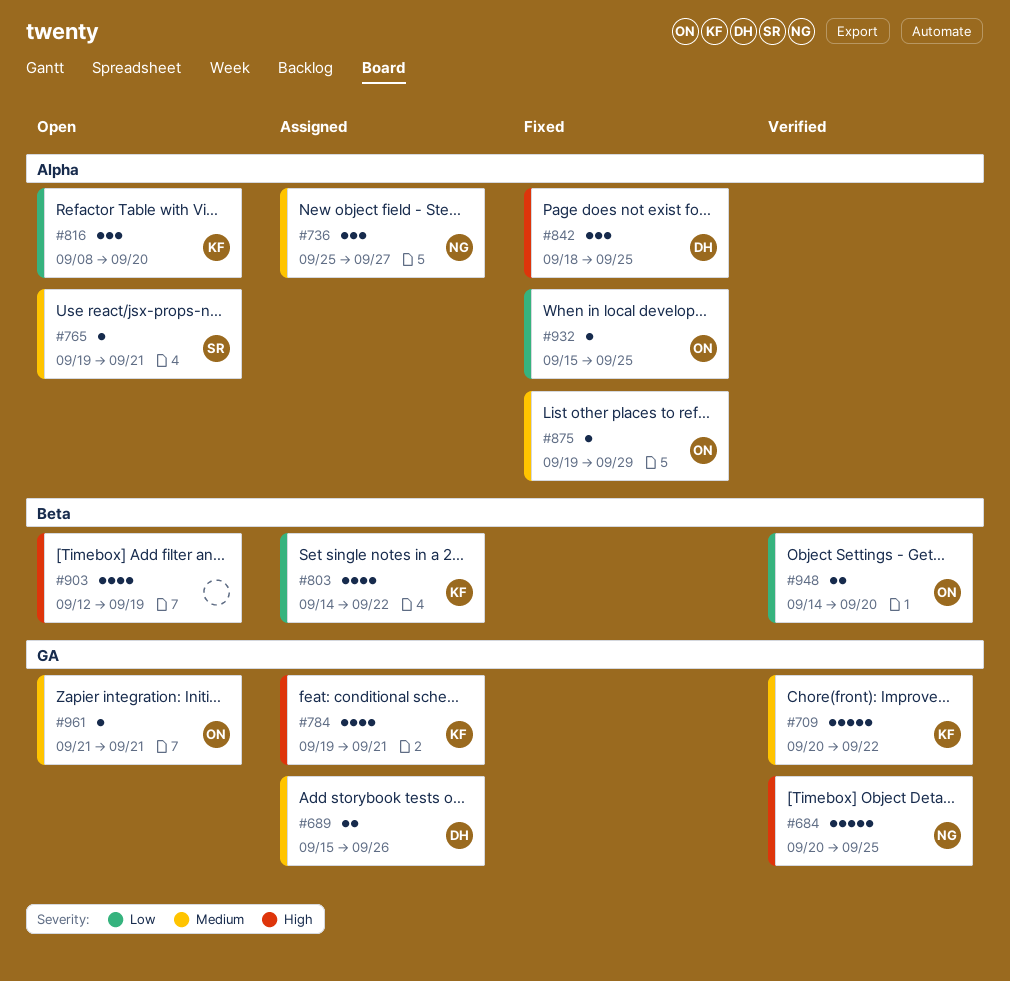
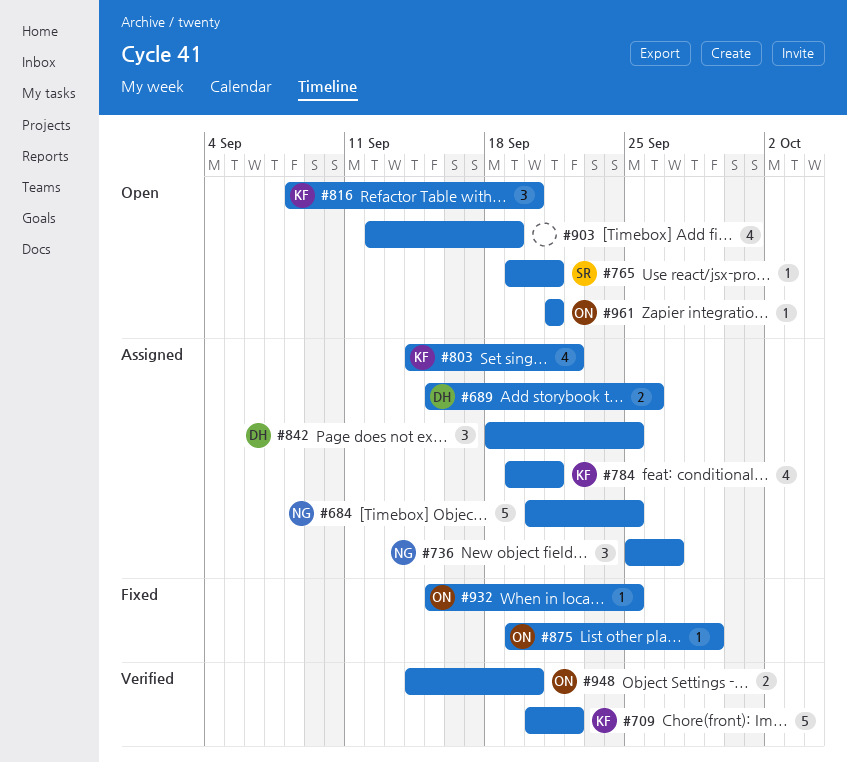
#684, status: Verified -> Assigned
#842, status: Fixed -> Assigned

